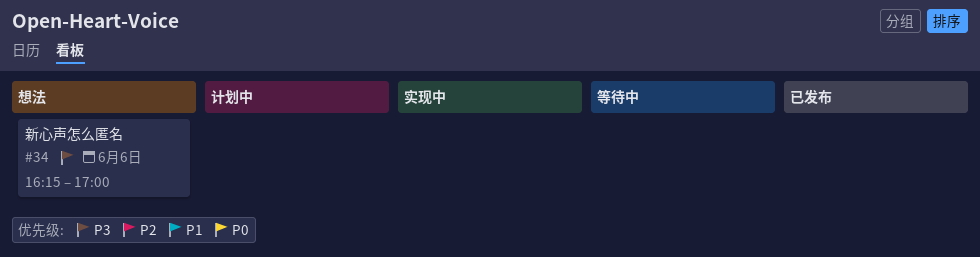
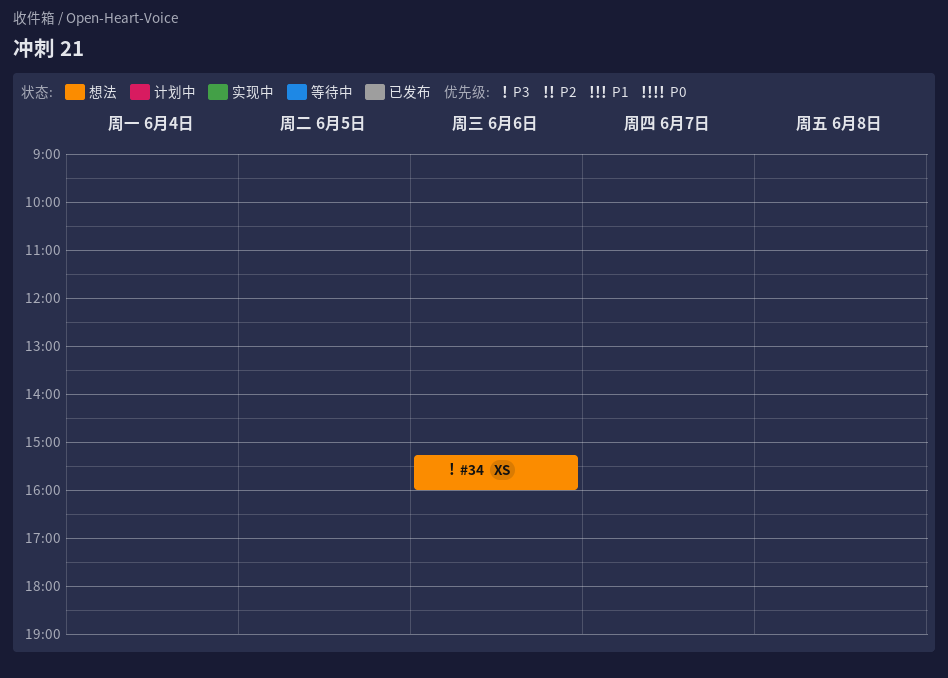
#34, begins: 16:15 -> 15:15
#34, ends: 17:00 -> 16:00

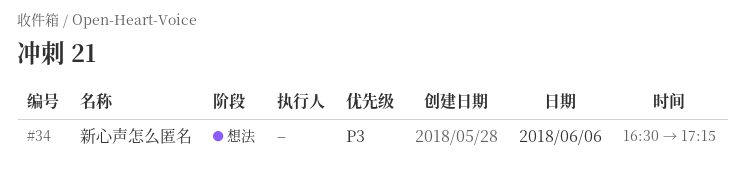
#34, begins: 15:15 -> 16:30
#34, ends: 16:00 -> 17:15

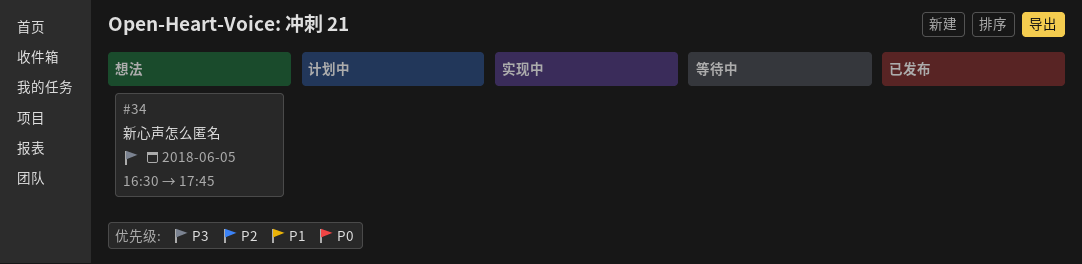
#34, day: Jun 6 -> Jun 5
#34, ends: 17:15 -> 17:45

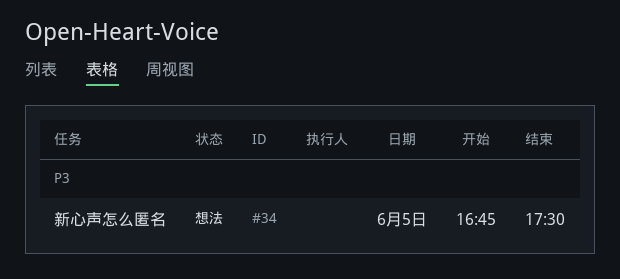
#34, begins: 16:30 -> 16:45
#34, ends: 17:45 -> 17:30

